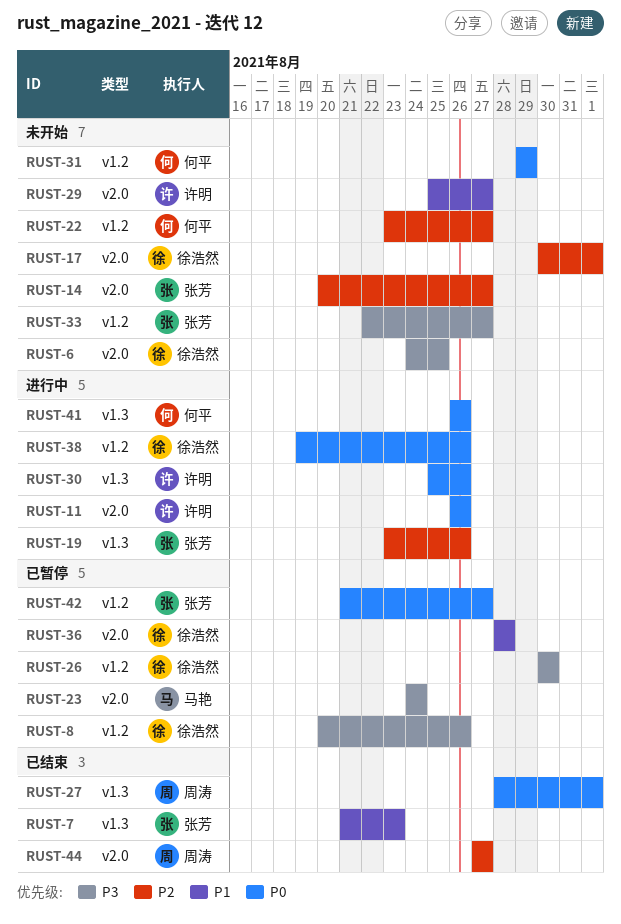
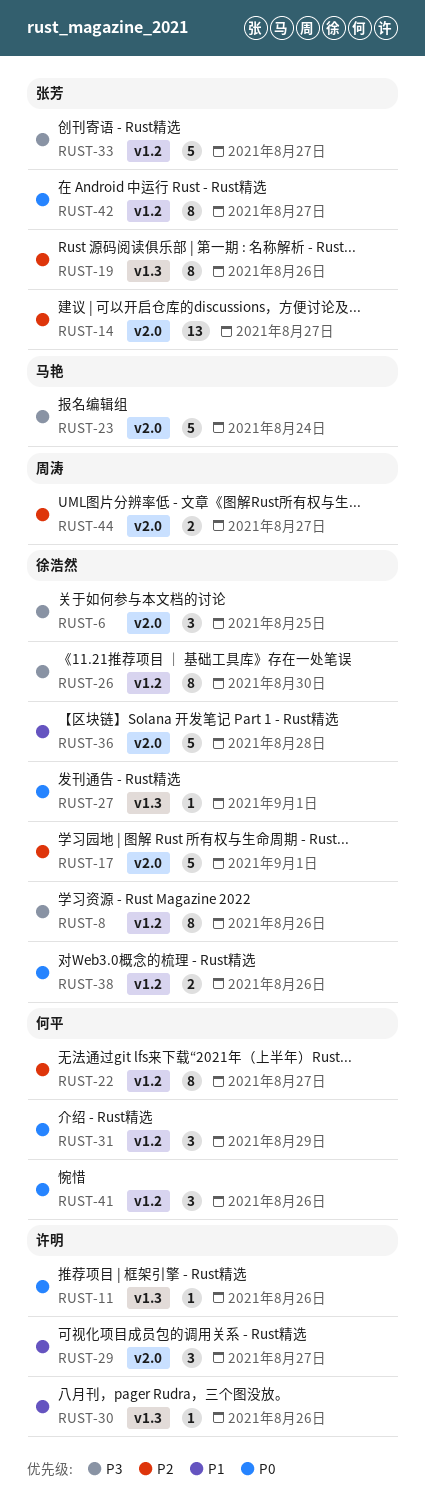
RUST-7: present -> none
RUST-11, label: v2.0 -> v1.3
RUST-27, owner: 周涛 -> 徐浩然
RUST-30, priority: P0 -> P1
RUST-41, label: v1.3 -> v1.2

